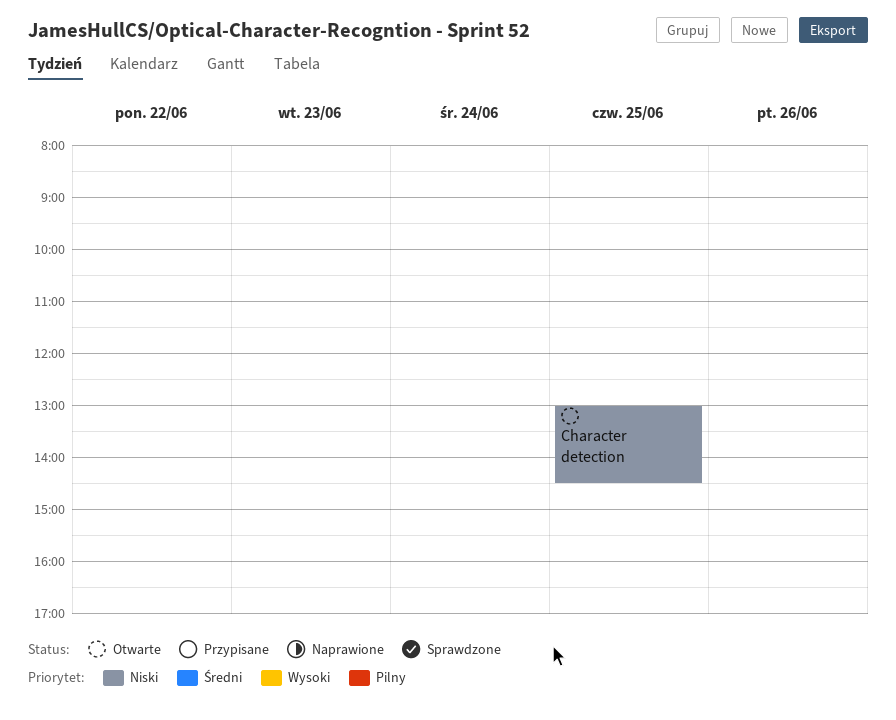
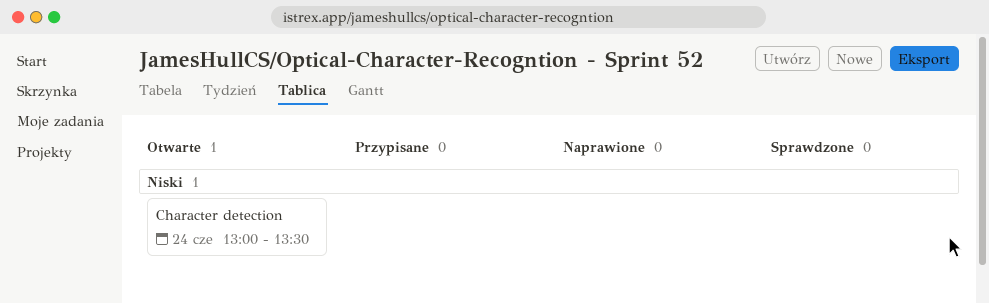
Character detection, day: Jun 25 -> Jun 24
Character detection, ends: 14:30 -> 13:30

